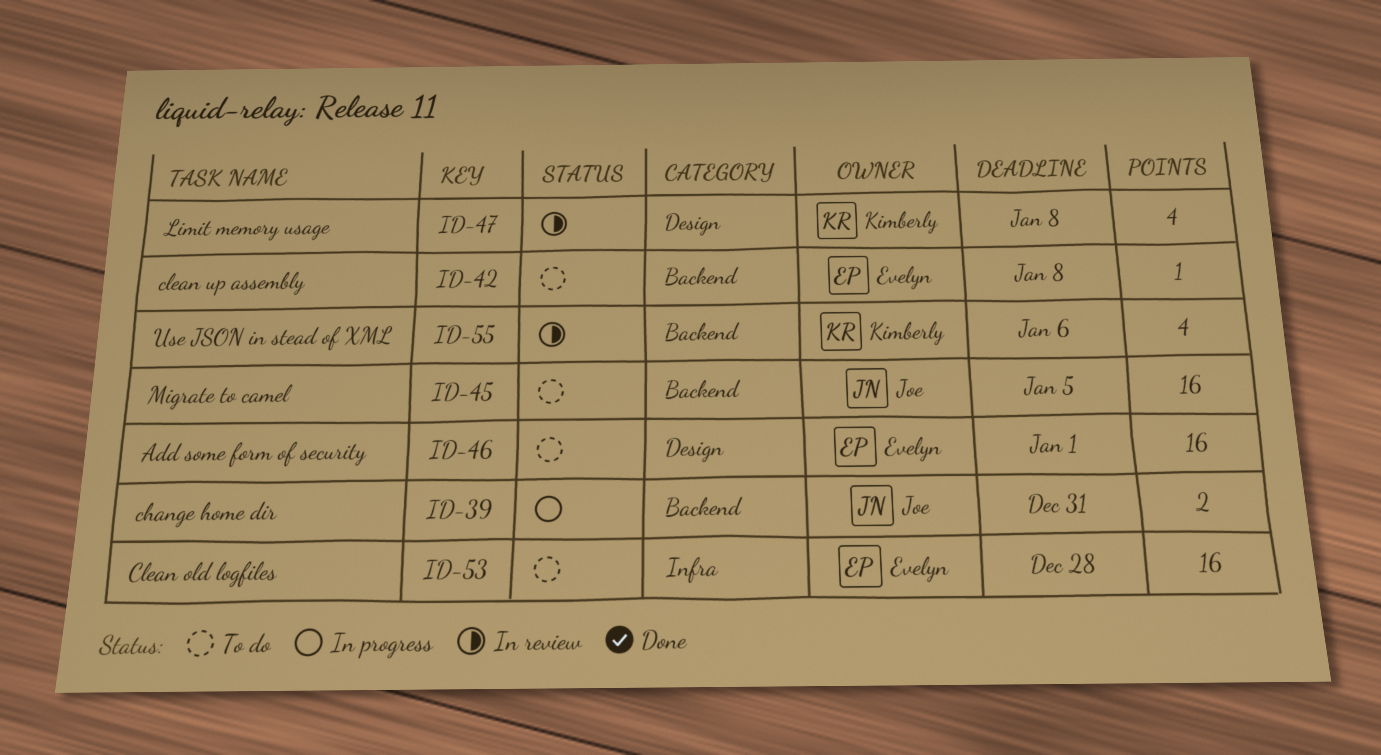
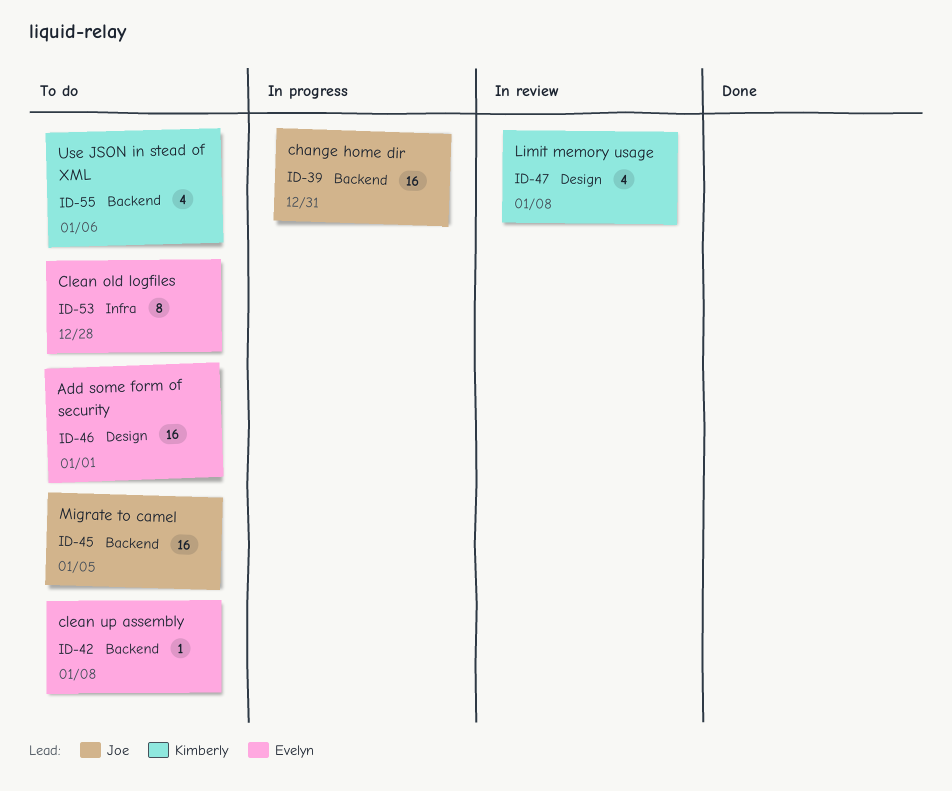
ID-39, estimate: 2 -> 16
ID-53, estimate: 16 -> 8
ID-55, status: In review -> To do

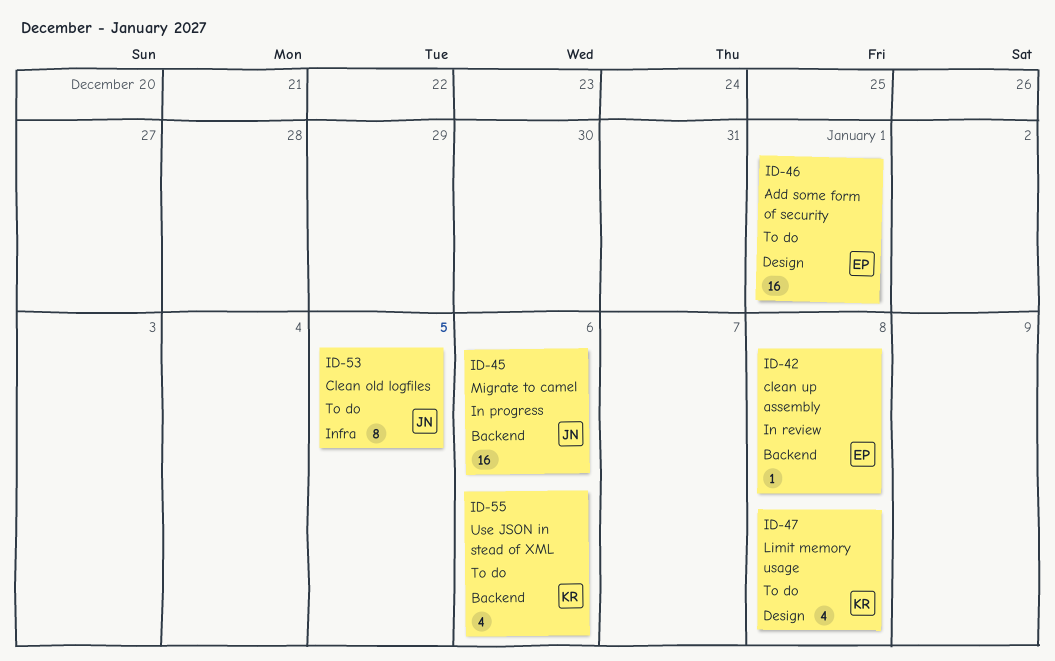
ID-39: present -> none
ID-42, status: To do -> In review
ID-45, status: To do -> In progress
ID-45, due: Jan 5 -> Jan 6
ID-47, status: In review -> To do
ID-53, owner: Evelyn -> Joe
ID-53, due: Dec 28 -> Jan 5

